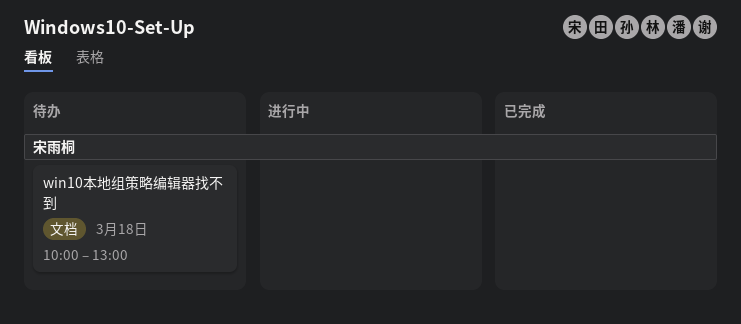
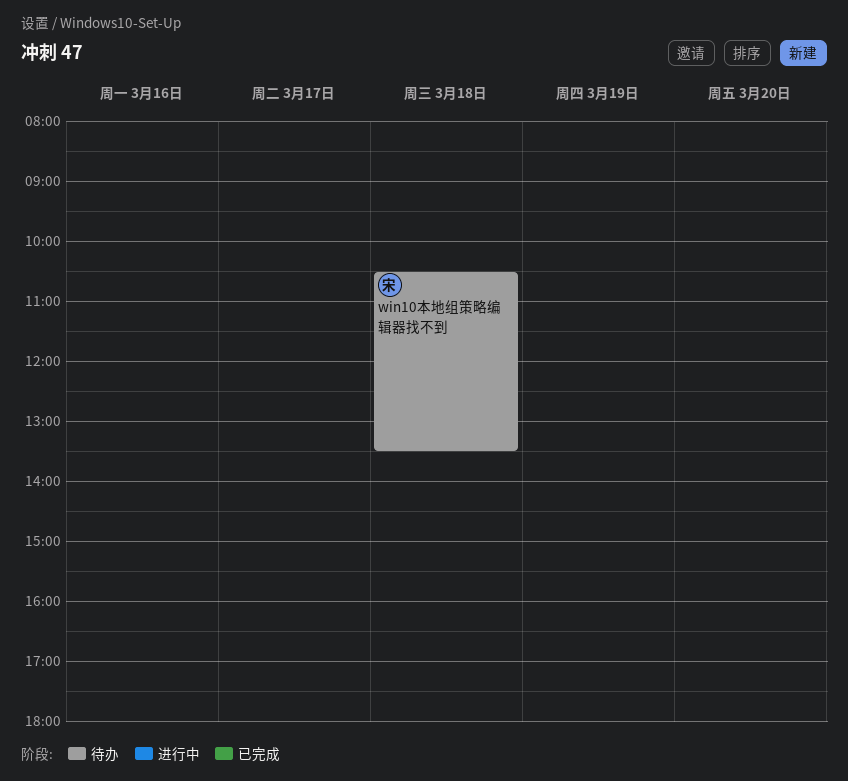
win10本地组策略编辑器找不到, begins: 10:00 -> 10:30
win10本地组策略编辑器找不到, ends: 13:00 -> 13:30

